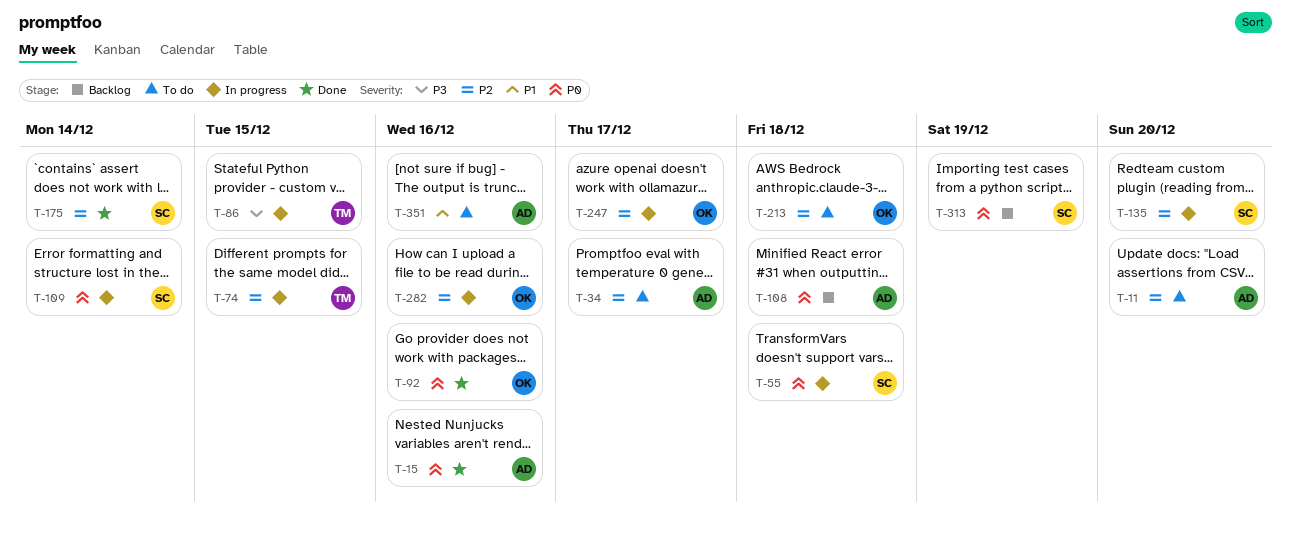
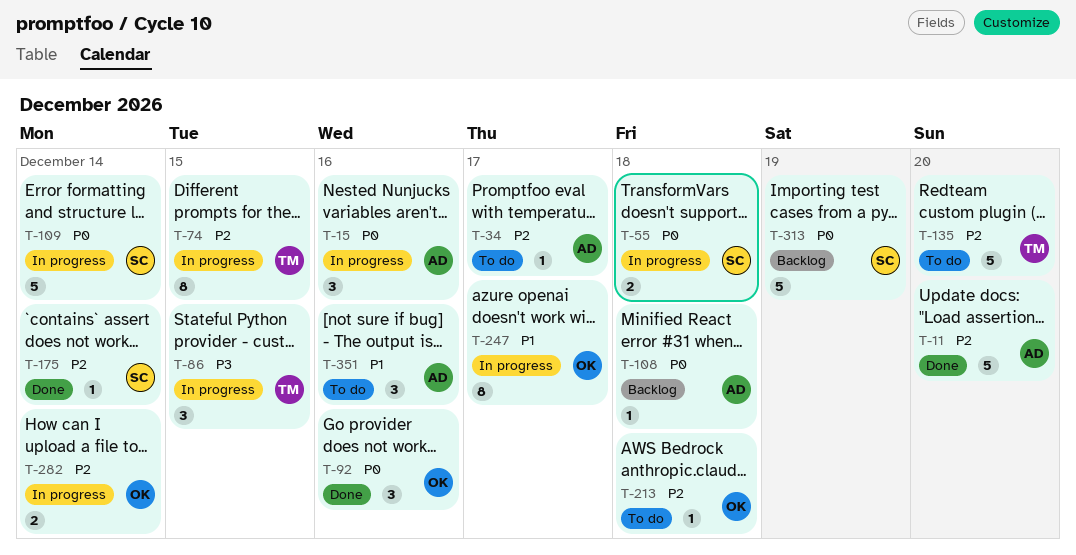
T-11, status: To do -> Done
T-15, status: Done -> In progress
T-135, status: In progress -> To do
T-135, owner: SC -> TM
T-247, priority: P2 -> P1
T-282, due: Dec 16 -> Dec 14

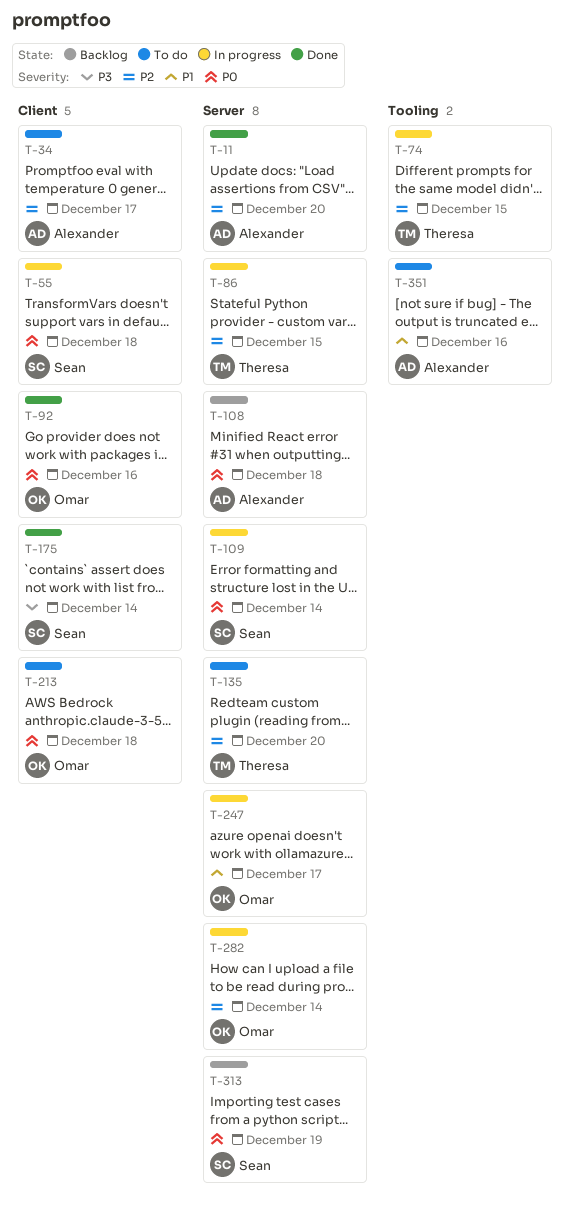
T-15: present -> none
T-86, priority: P3 -> P2
T-175, priority: P2 -> P3
T-213, priority: P2 -> P0

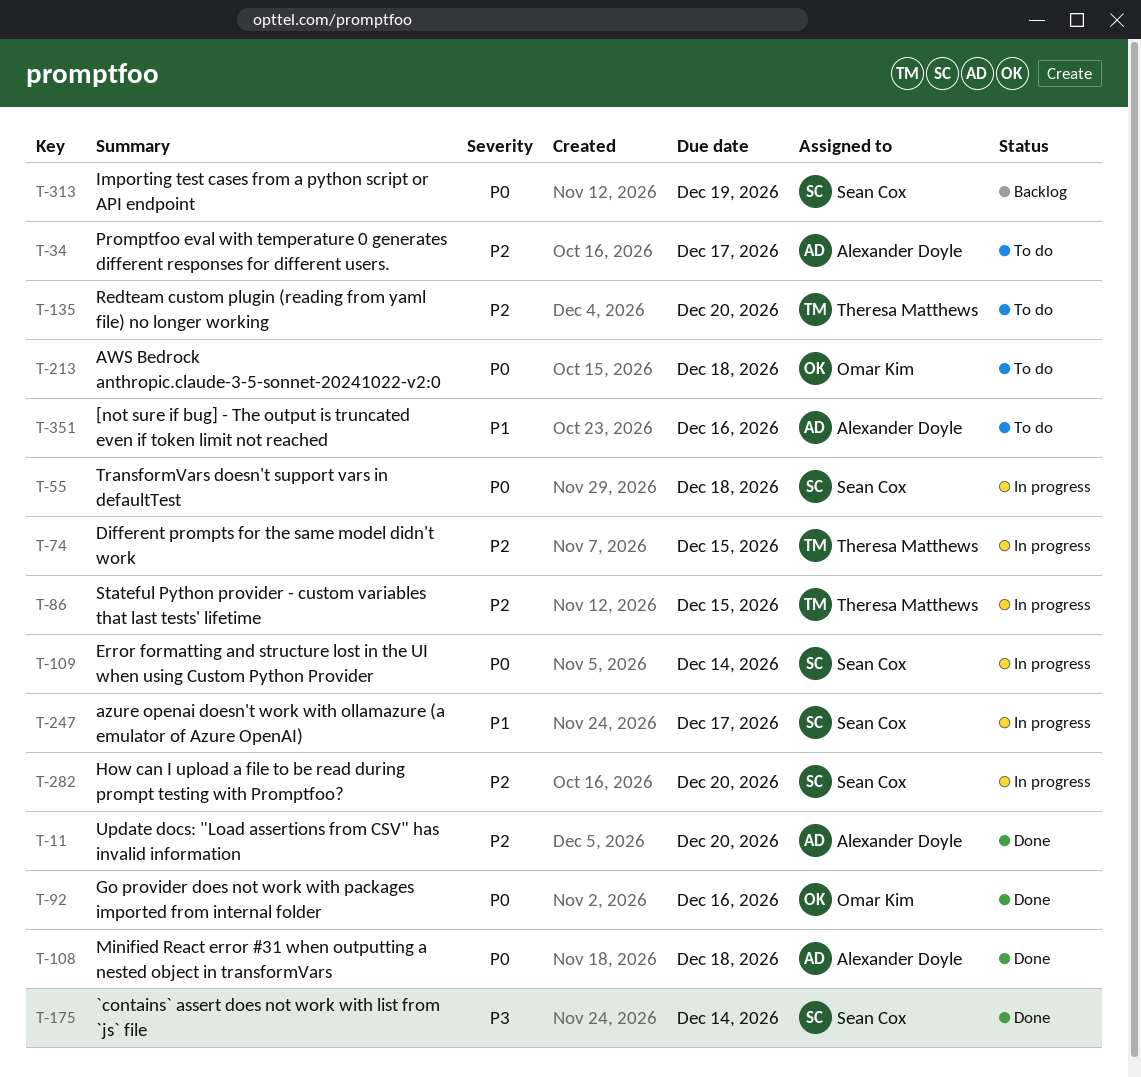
T-108, status: Backlog -> Done
T-247, owner: Omar Kim -> Sean Cox
T-282, owner: Omar Kim -> Sean Cox
T-282, due: Dec 14 -> Dec 20

